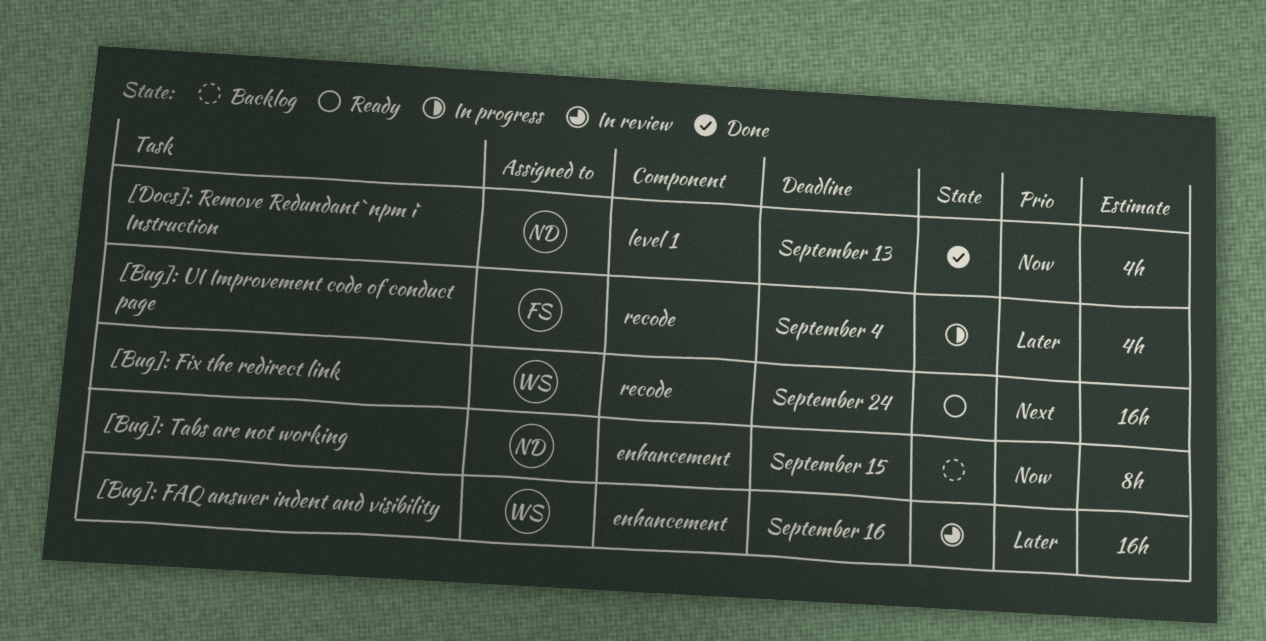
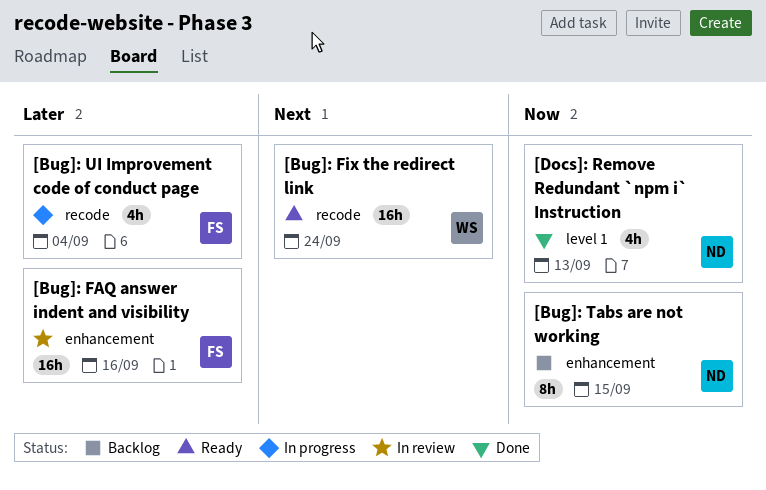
[Bug]: FAQ answer indent and visibility, owner: WS -> FS

